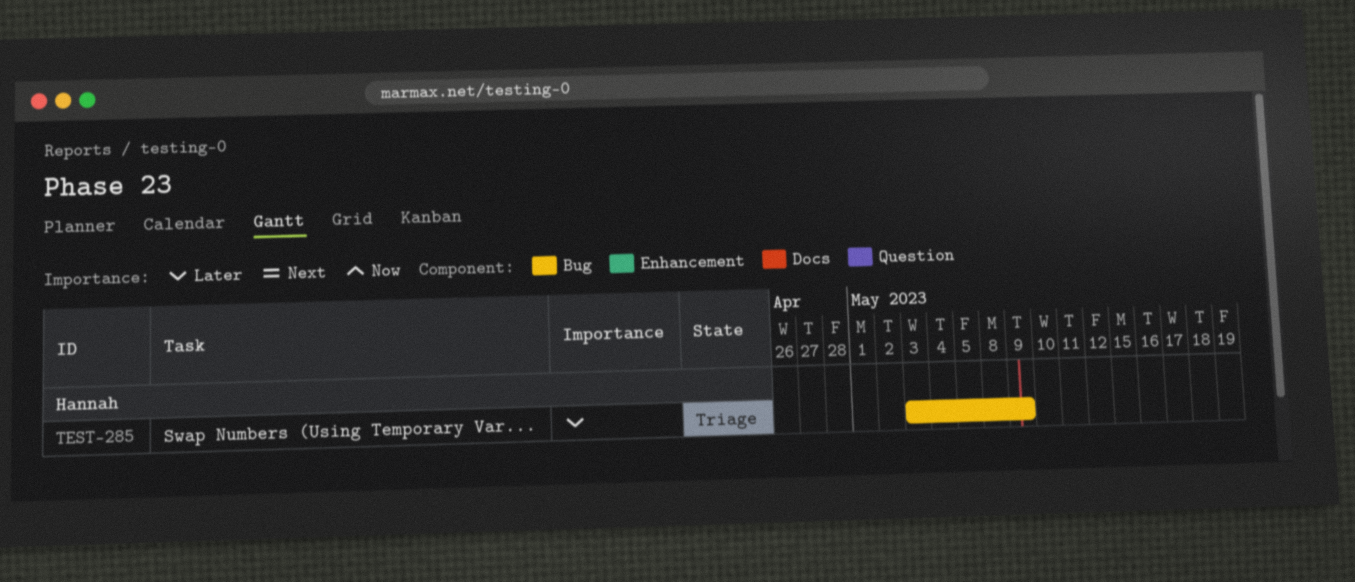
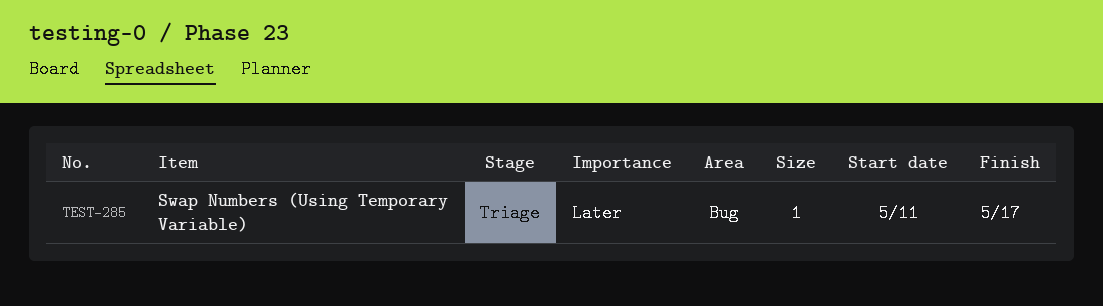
TEST-285, start: May 3 -> May 11
TEST-285, due: May 9 -> May 17

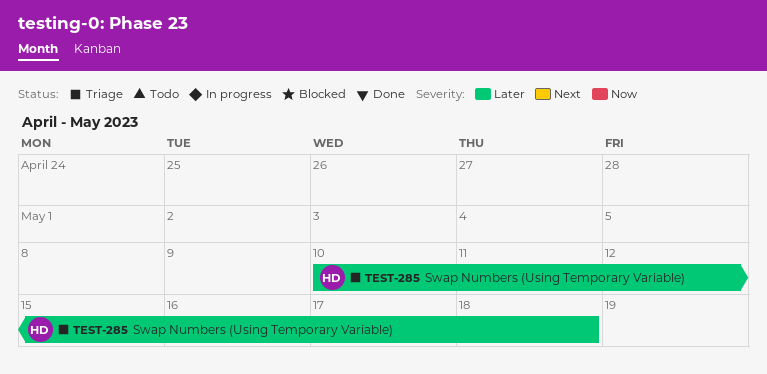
TEST-285, start: May 11 -> May 10
TEST-285, due: May 17 -> May 18

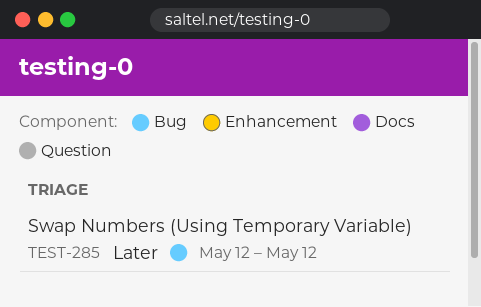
TEST-285, start: May 10 -> May 12
TEST-285, due: May 18 -> May 12

